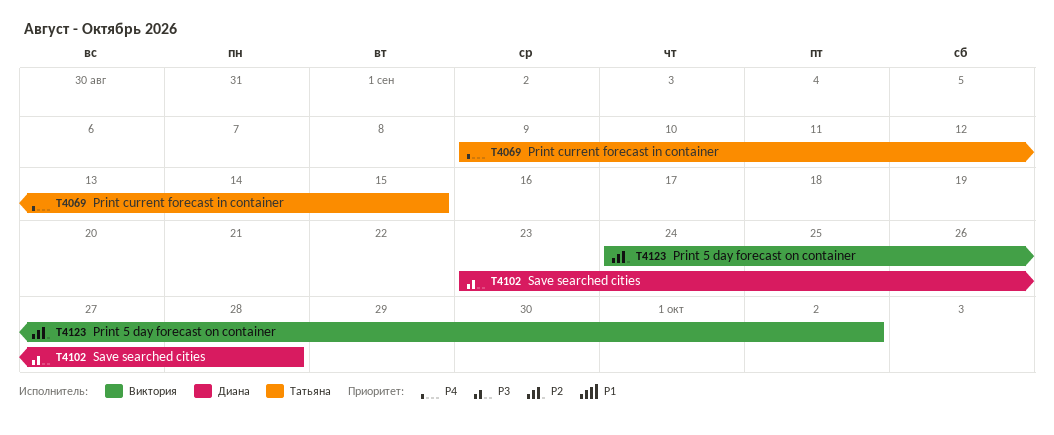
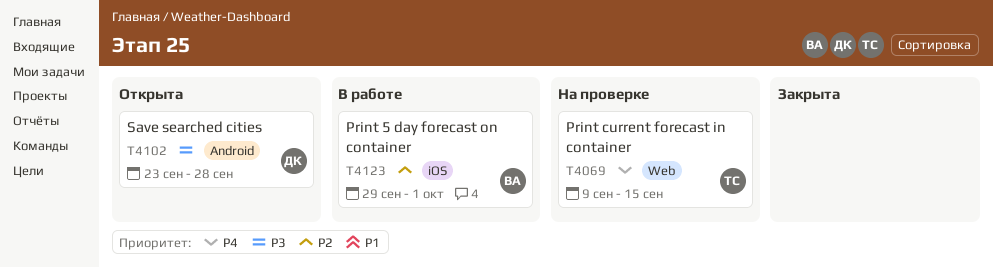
T4123, start: Sep 24 -> Sep 29
T4123, due: Oct 2 -> Oct 1

